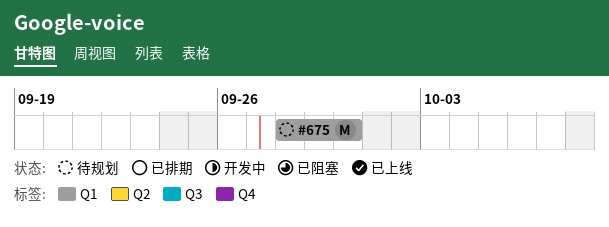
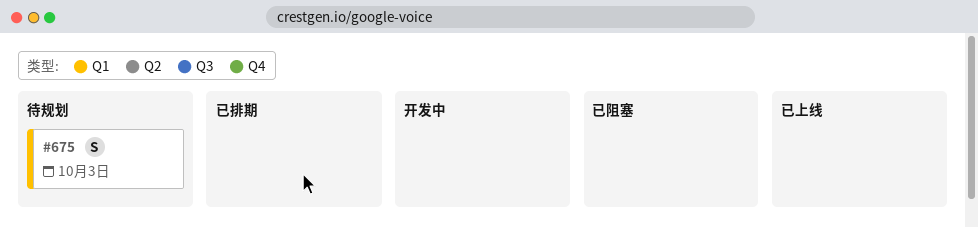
#675, estimate: M -> S
#675, due: Sep 30 -> Oct 3

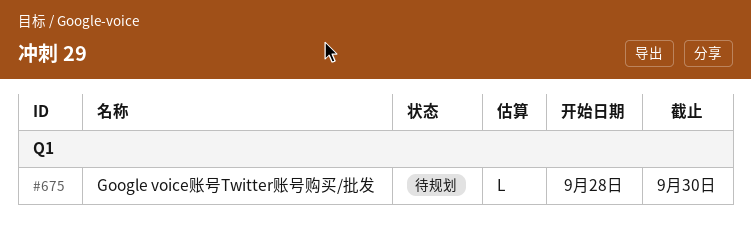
#675, estimate: S -> L
#675, due: Oct 3 -> Sep 30

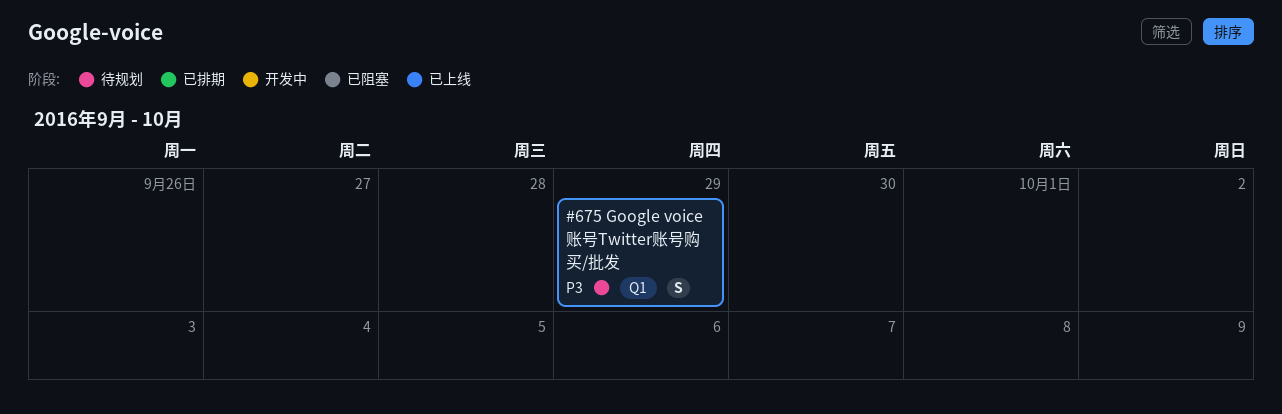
#675, estimate: L -> S
#675, due: Sep 30 -> Sep 29

